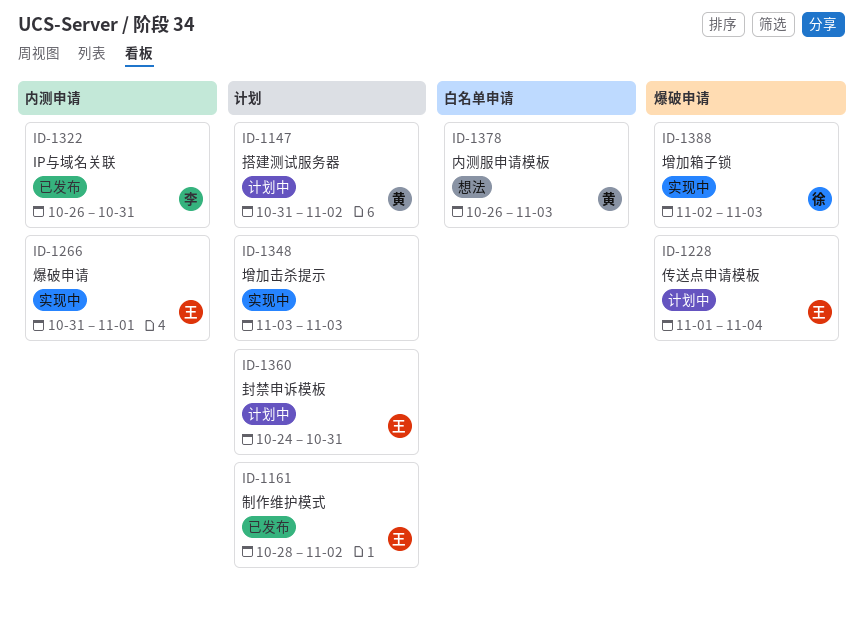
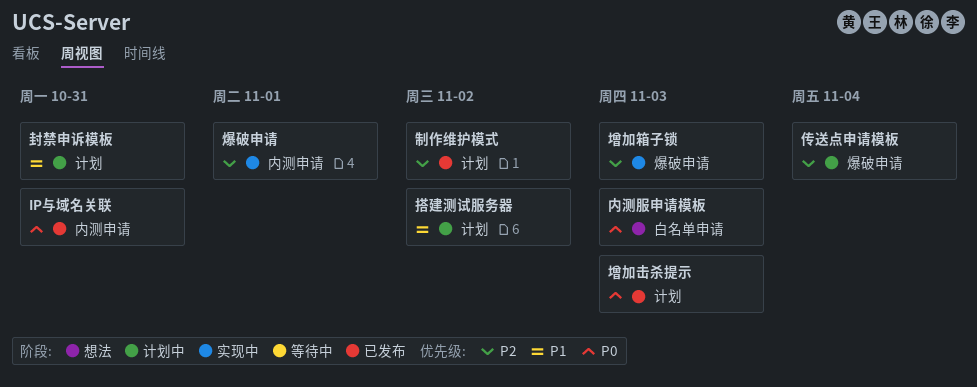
增加击杀提示, status: 实现中 -> 已发布

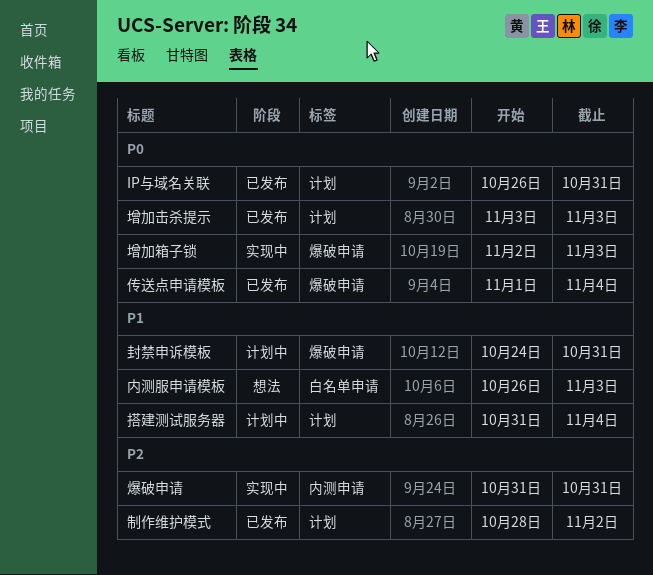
IP与域名关联, label: 内测申请 -> 计划
传送点申请模板, status: 计划中 -> 已发布
传送点申请模板, priority: P2 -> P0
内测服申请模板, priority: P0 -> P1
增加箱子锁, priority: P2 -> P0
封禁申诉模板, label: 计划 -> 爆破申请
搭建测试服务器, due: Nov 2 -> Nov 4
爆破申请, due: Nov 1 -> Oct 31

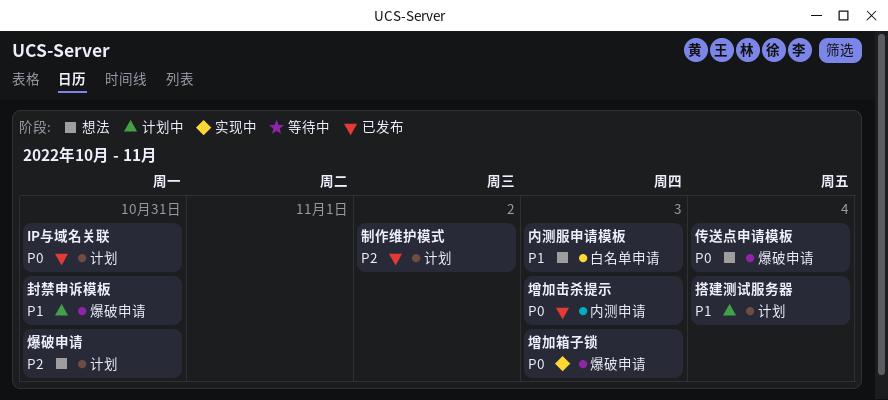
传送点申请模板, status: 已发布 -> 想法
增加击杀提示, label: 计划 -> 内测申请
爆破申请, status: 实现中 -> 想法
爆破申请, label: 内测申请 -> 计划

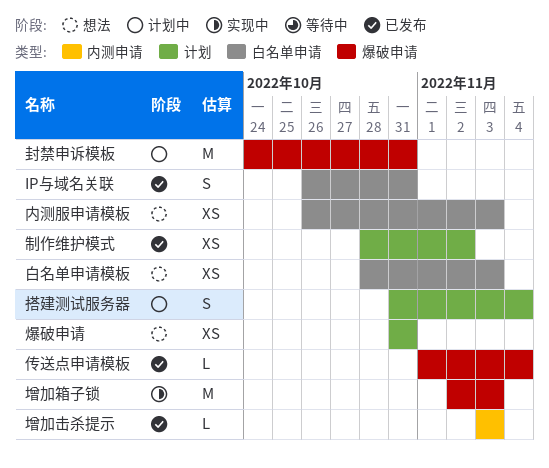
IP与域名关联, label: 计划 -> 白名单申请
传送点申请模板, status: 想法 -> 已发布
白名单申请模板: none -> present

